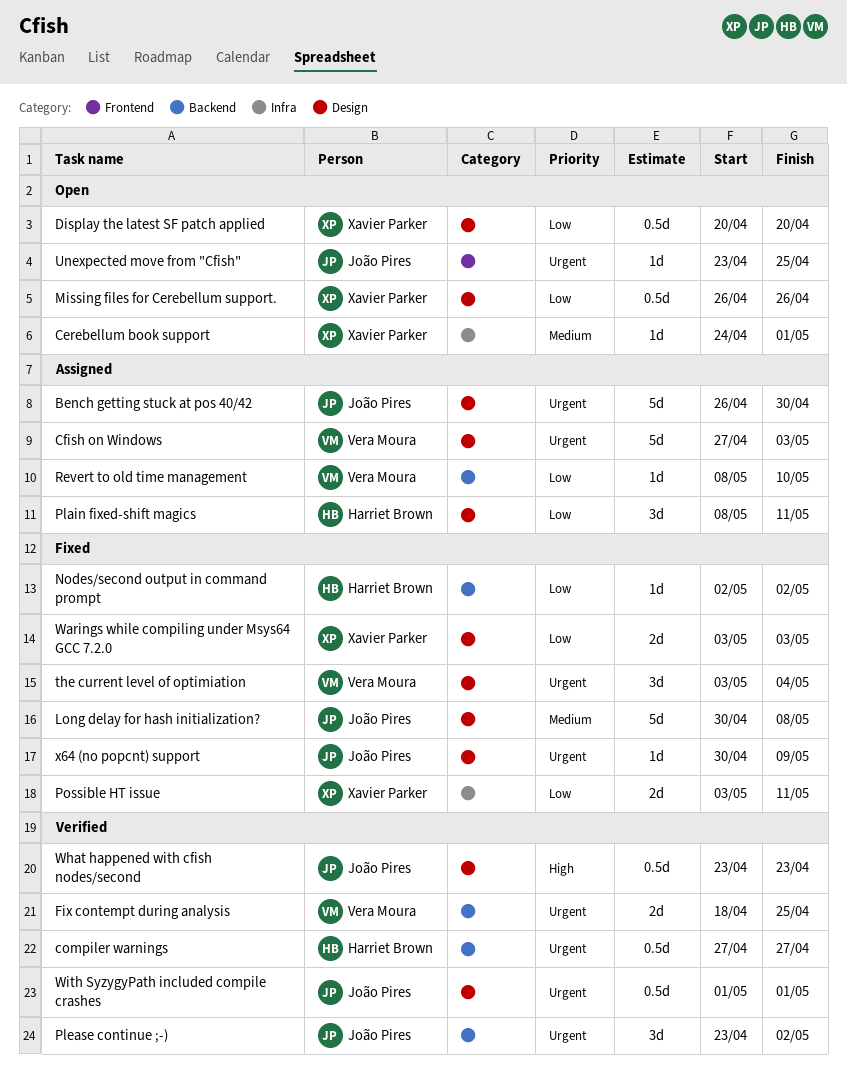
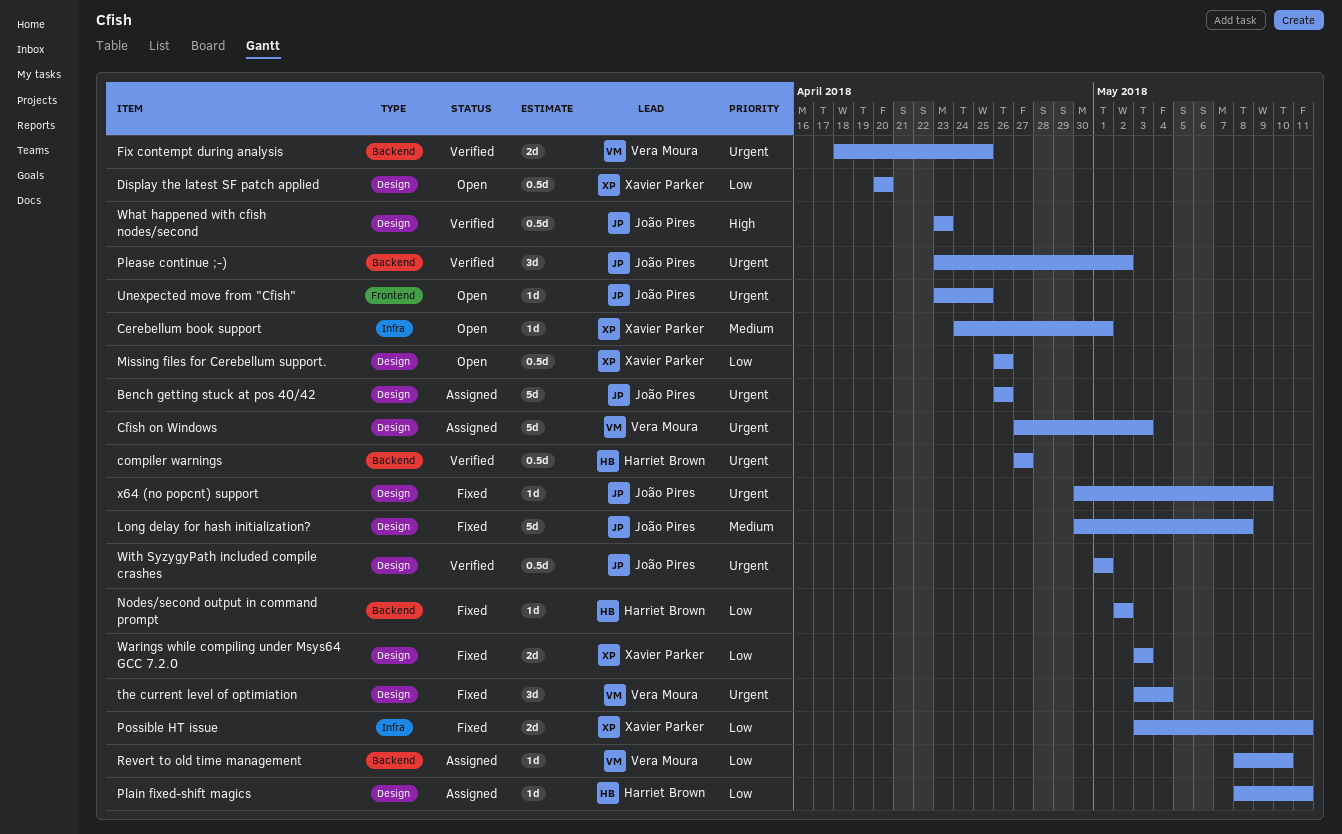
Bench getting stuck at pos 40/42, due: Apr 30 -> Apr 26
Plain fixed-shift magics, estimate: 3d -> 1d

